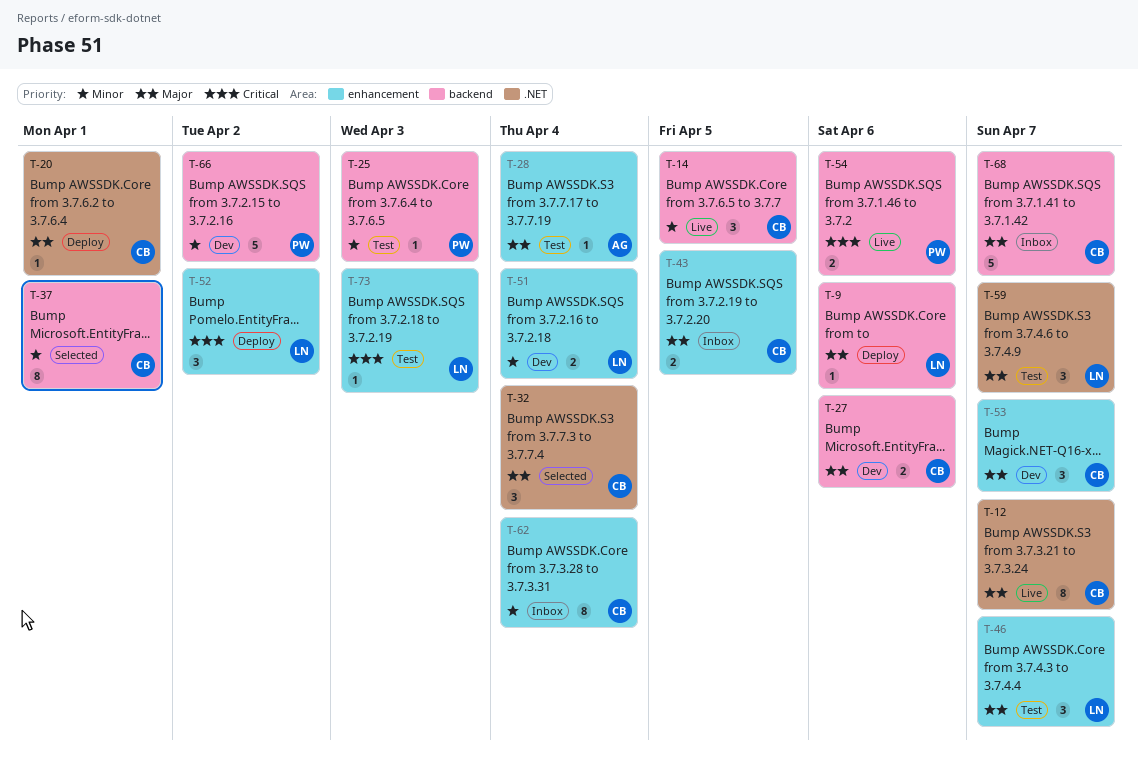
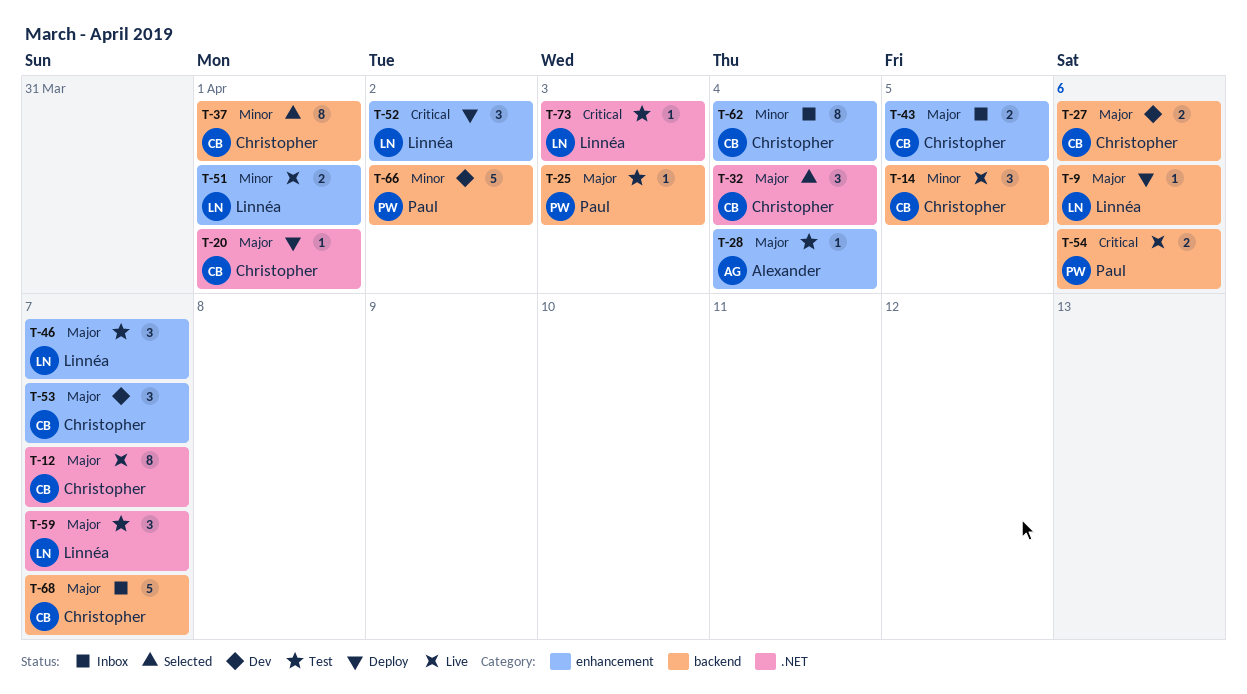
T-25, priority: Minor -> Major
T-51, status: Dev -> Live
T-51, due: Apr 4 -> Apr 1
T-73, label: enhancement -> .NET

